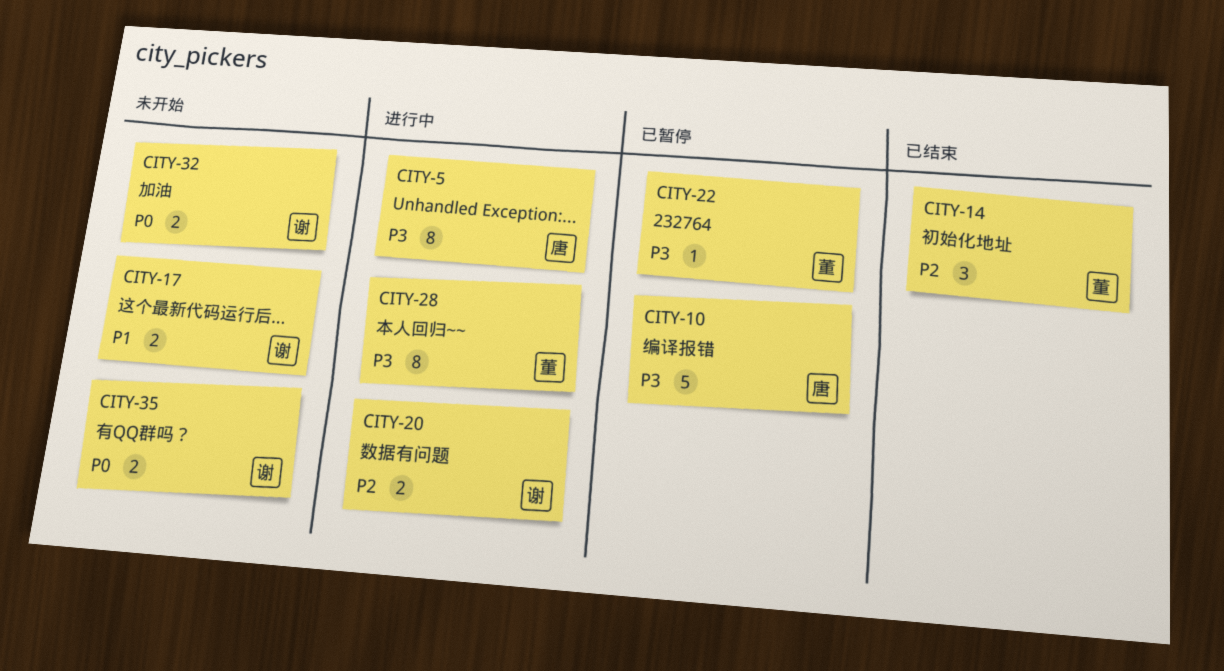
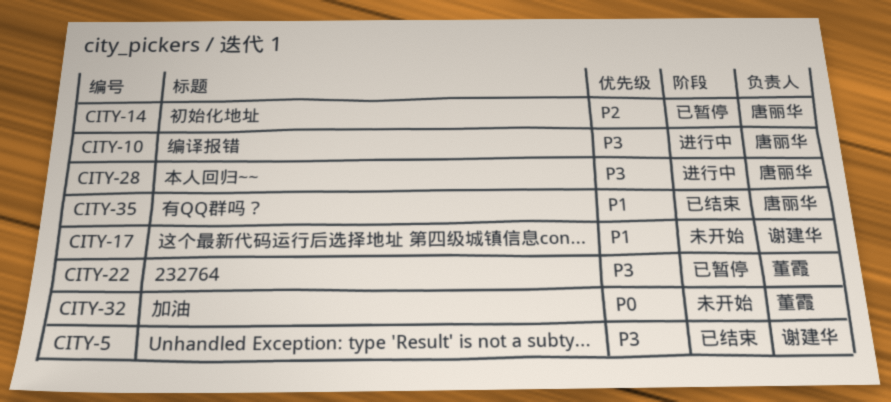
CITY-5, status: 进行中 -> 已结束
CITY-5, owner: 唐丽华 -> 谢建华
CITY-10, status: 已暂停 -> 进行中
CITY-14, status: 已结束 -> 已暂停
CITY-14, owner: 董霞 -> 唐丽华
CITY-20: present -> none
CITY-28, owner: 董霞 -> 唐丽华
CITY-32, owner: 谢建华 -> 董霞
CITY-35, status: 未开始 -> 已结束
CITY-35, owner: 谢建华 -> 唐丽华
CITY-35, priority: P0 -> P1

